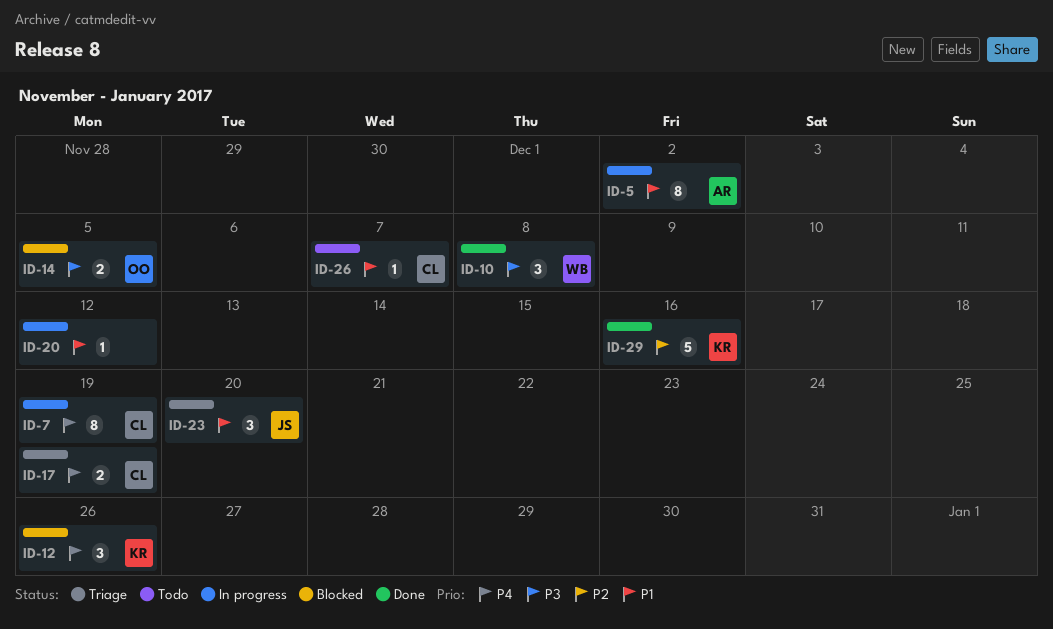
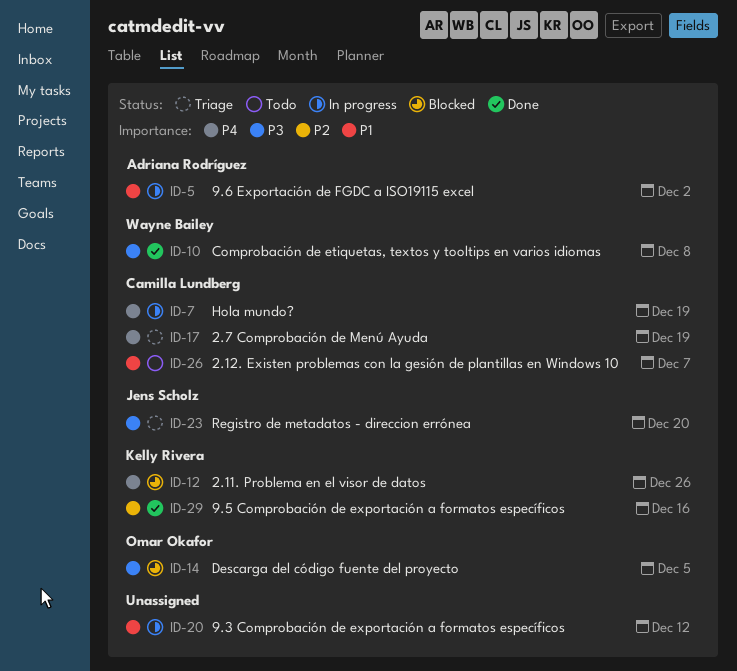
ID-23, priority: P1 -> P3

